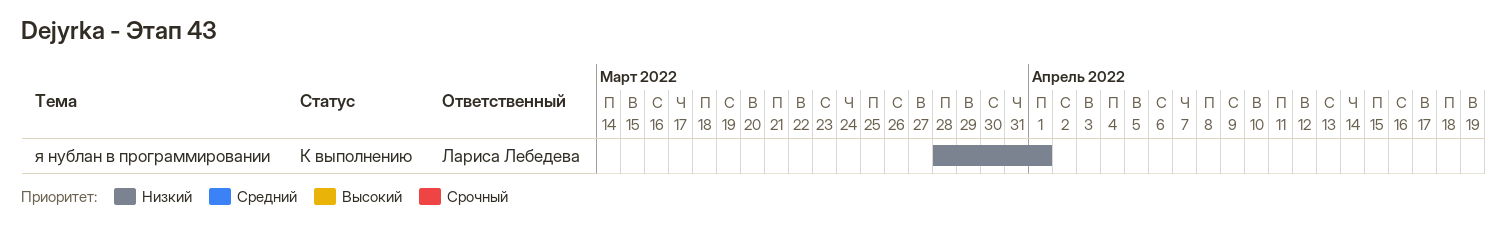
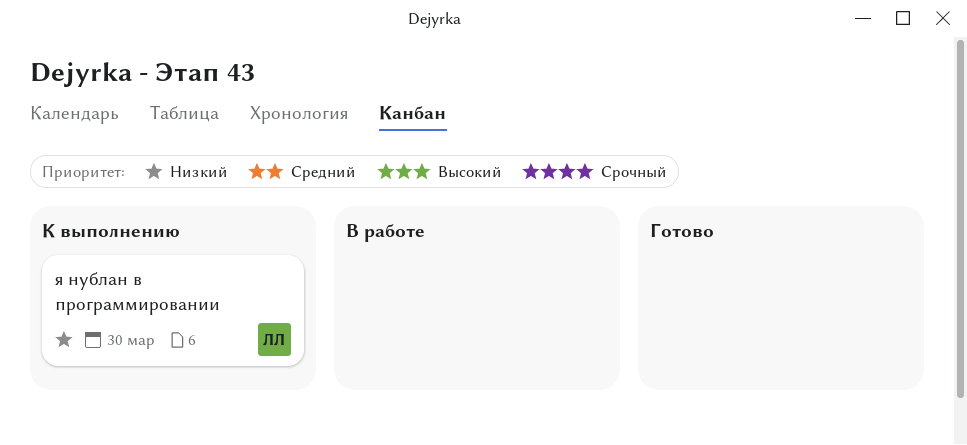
я нублан в программировании, due: Apr 1 -> Mar 30

